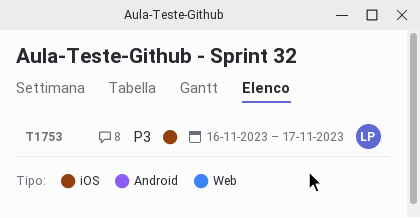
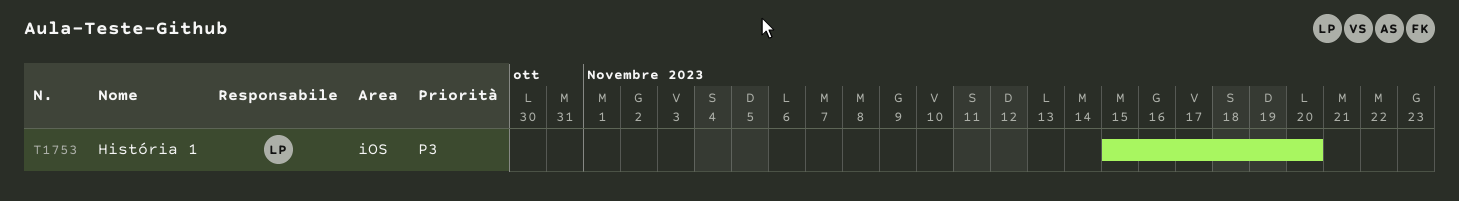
T1753, start: Nov 16 -> Nov 15
T1753, due: Nov 17 -> Nov 20

